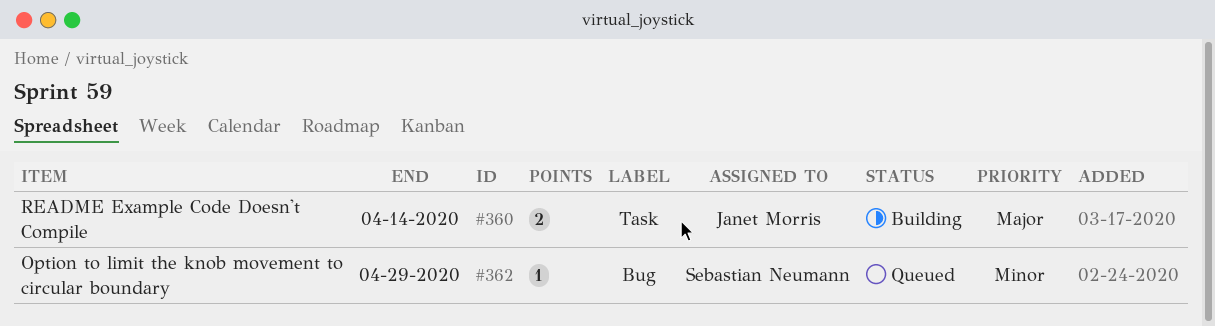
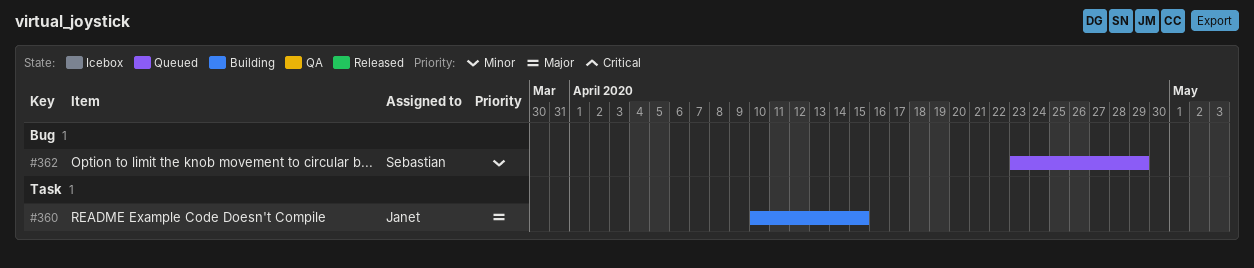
#360, due: Apr 14 -> Apr 15

